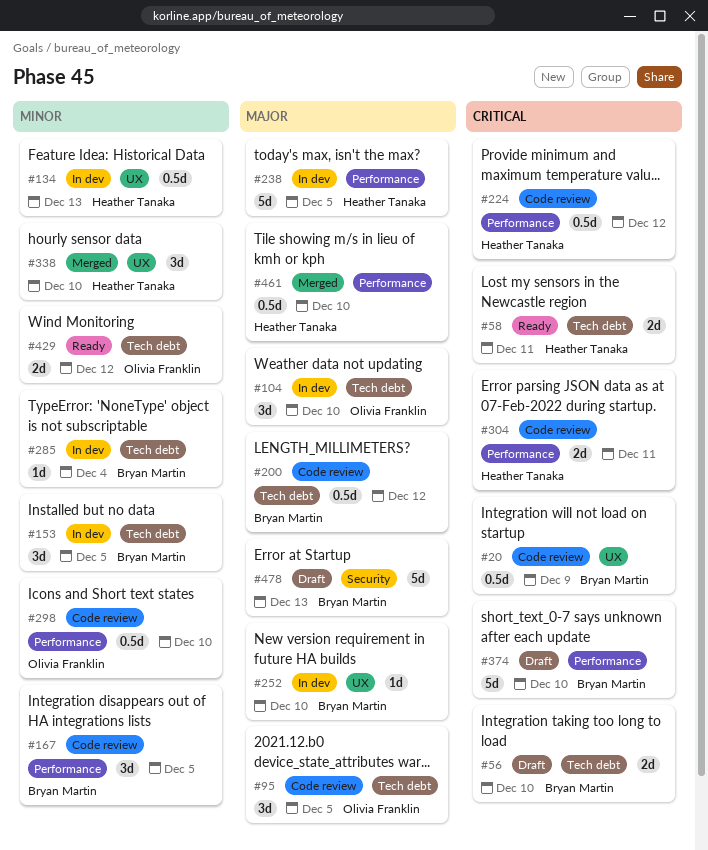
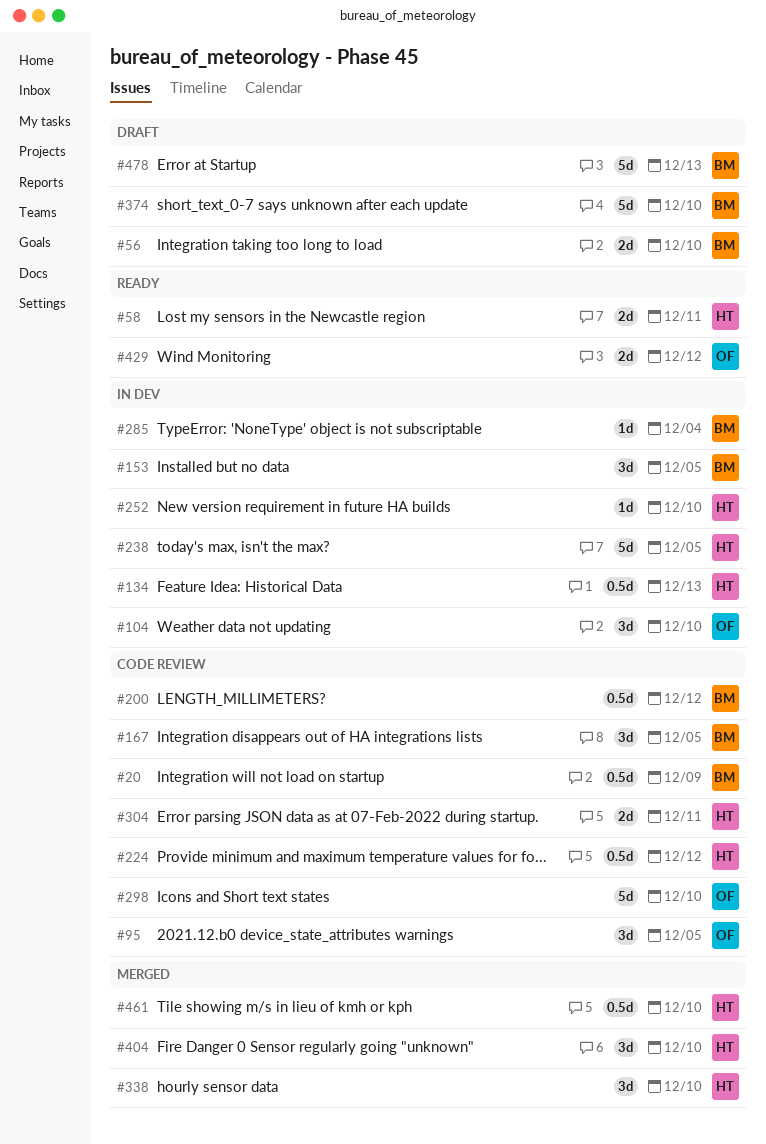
#252, owner: Bryan Martin -> Heather Tanaka
#298, estimate: 0.5d -> 5d
#404: none -> present

